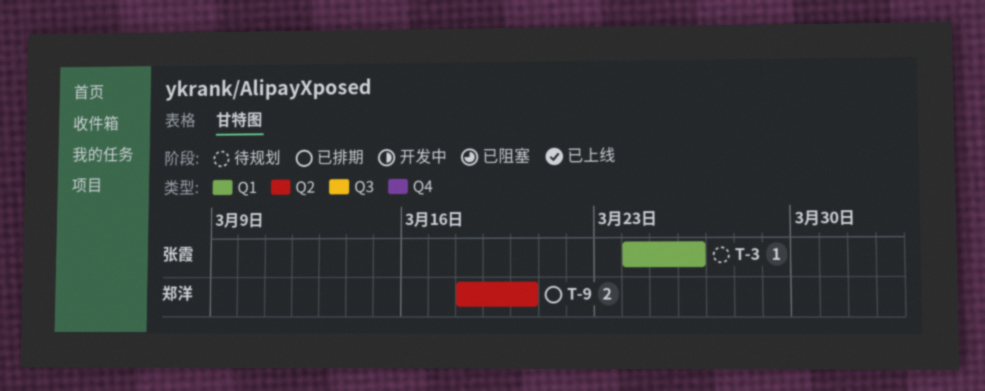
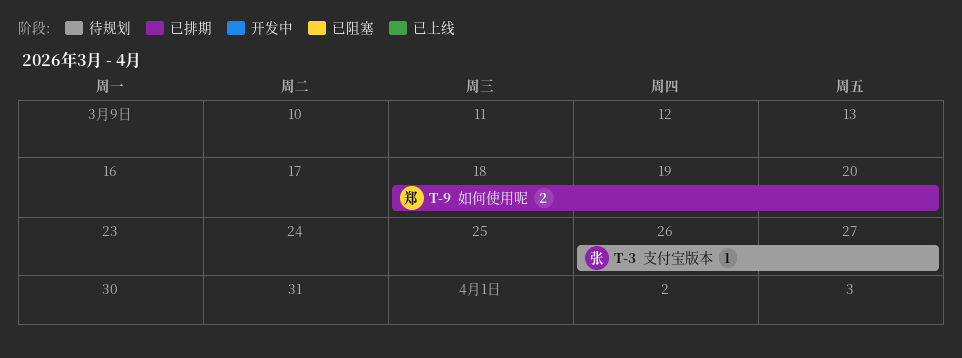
T-3, start: Mar 24 -> Mar 26
T-3, due: Mar 26 -> Mar 27

